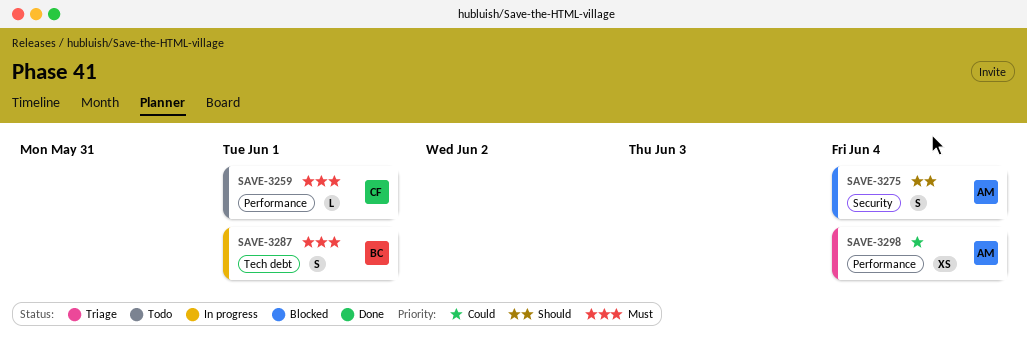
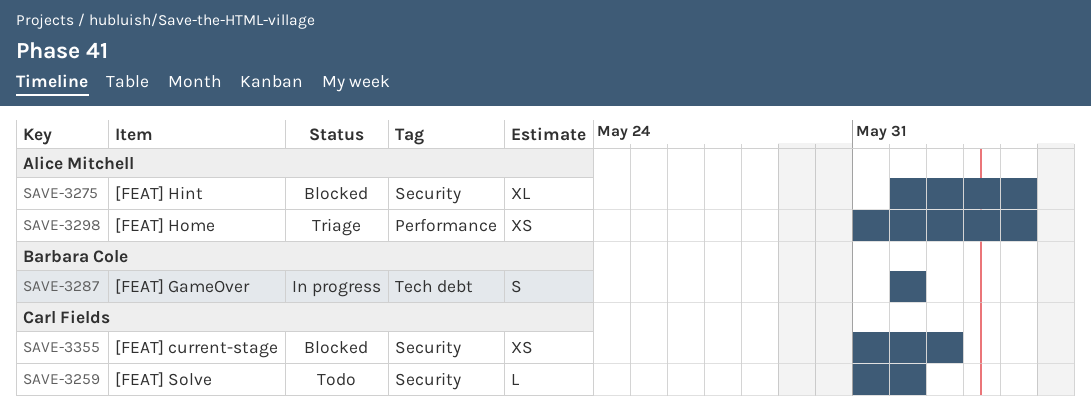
SAVE-3259, label: Performance -> Security
SAVE-3275, estimate: S -> XL
SAVE-3355: none -> present

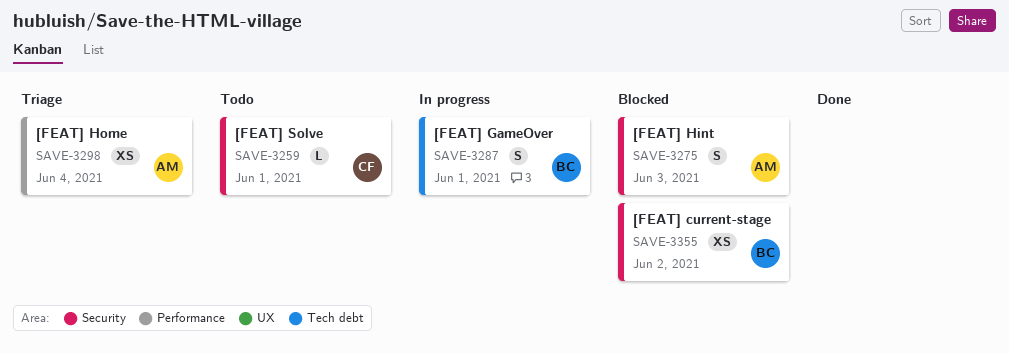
SAVE-3275, estimate: XL -> S
SAVE-3275, due: Jun 4 -> Jun 3
SAVE-3355, owner: Carl Fields -> Barbara Cole

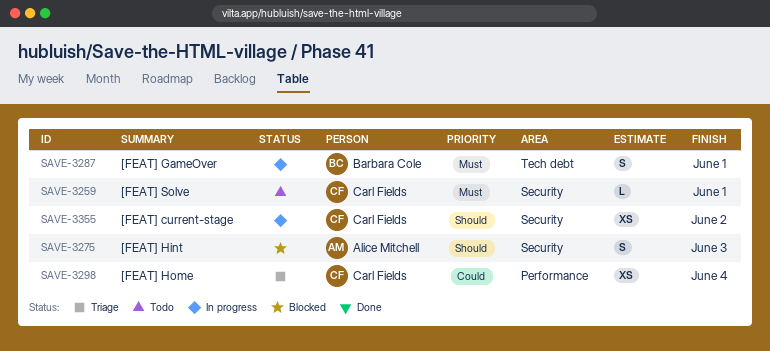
SAVE-3298, owner: Alice Mitchell -> Carl Fields
SAVE-3355, status: Blocked -> In progress
SAVE-3355, owner: Barbara Cole -> Carl Fields

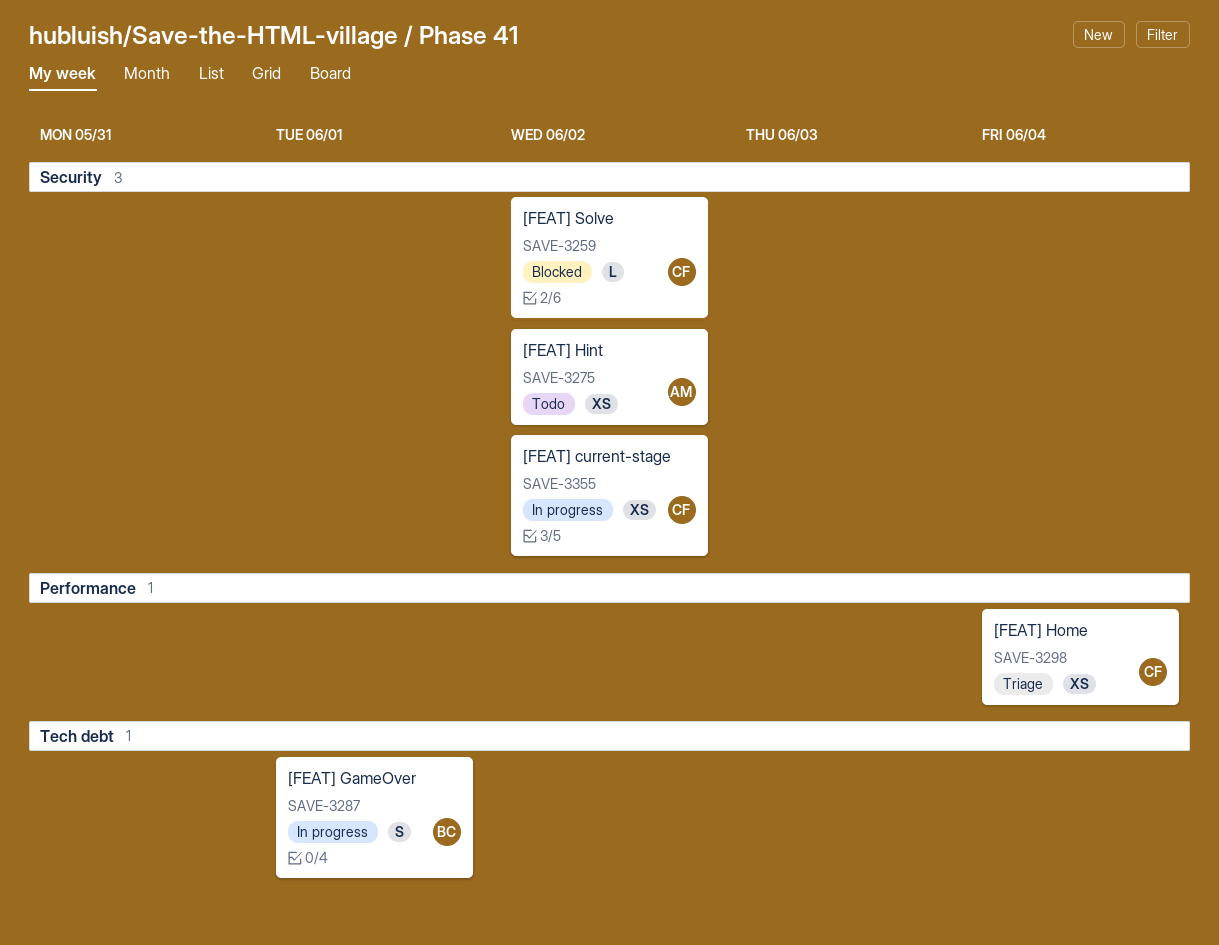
SAVE-3259, status: Todo -> Blocked
SAVE-3259, due: Jun 1 -> Jun 2
SAVE-3275, status: Blocked -> Todo
SAVE-3275, estimate: S -> XS
SAVE-3275, due: Jun 3 -> Jun 2

